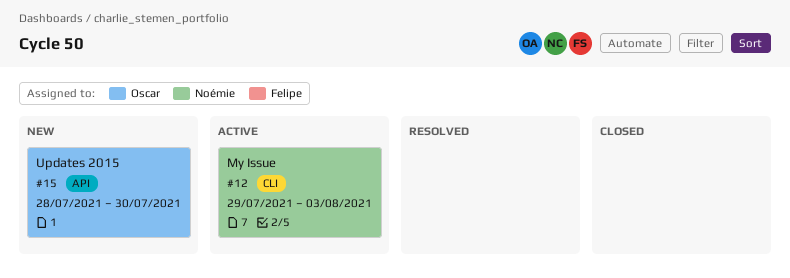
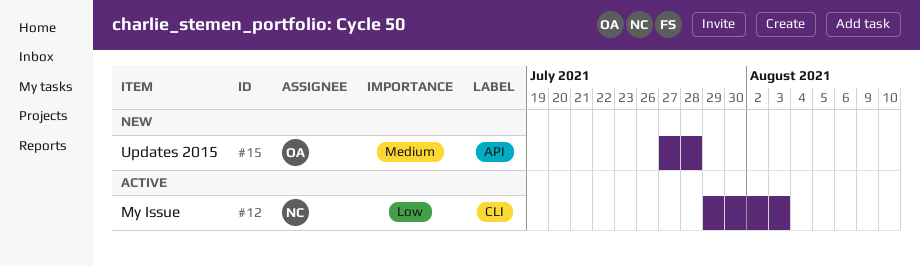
#15, start: Jul 28 -> Jul 27
#15, due: Jul 30 -> Jul 28

